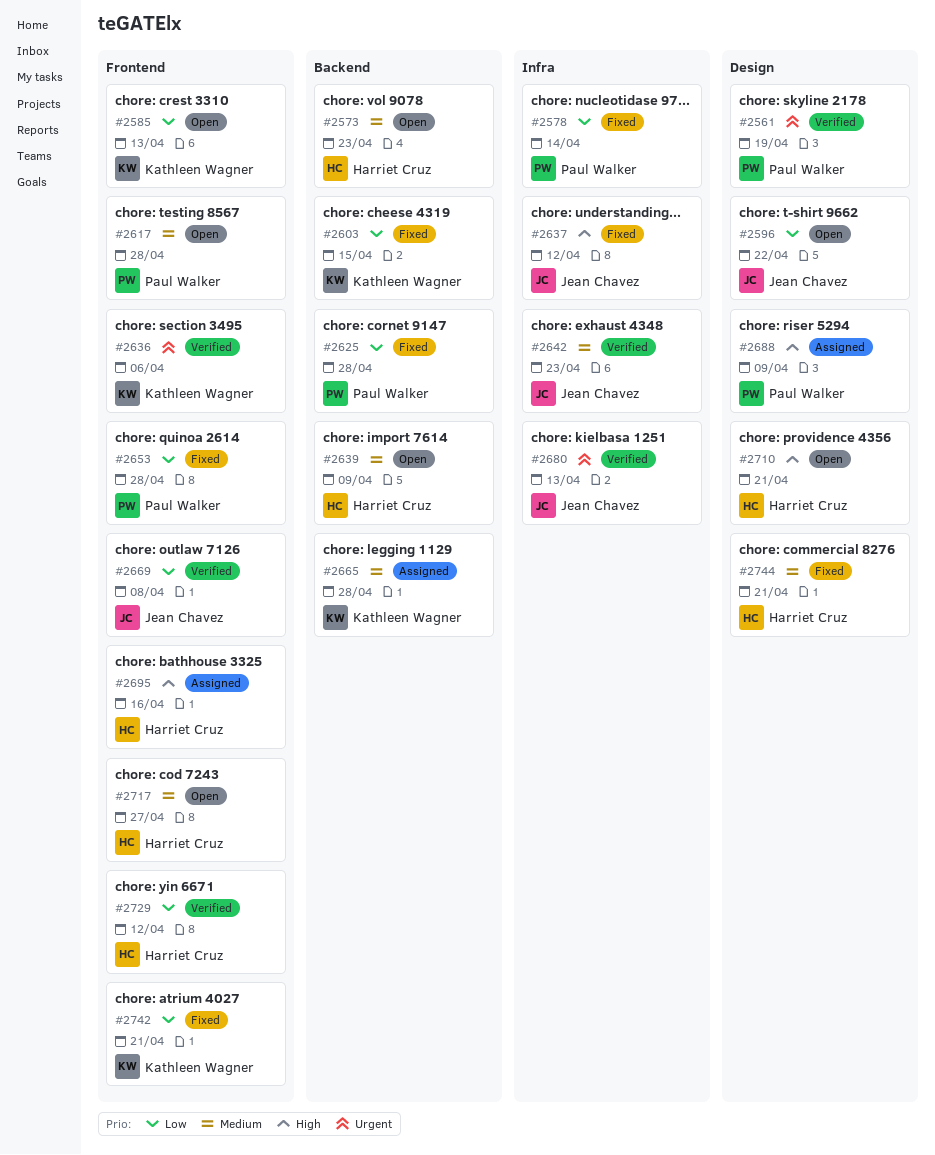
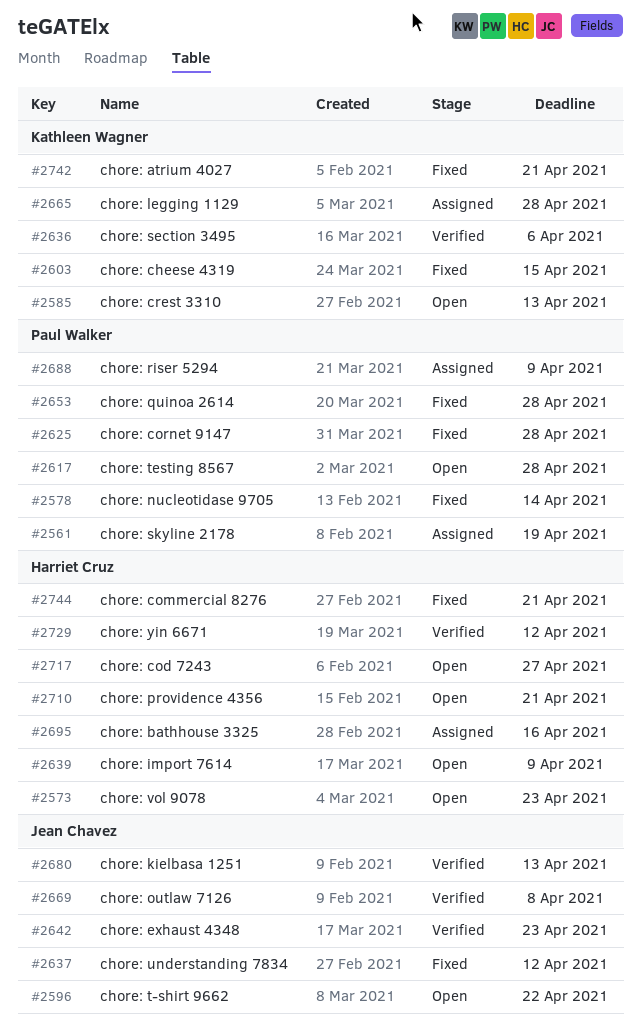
#2561, status: Verified -> Assigned

